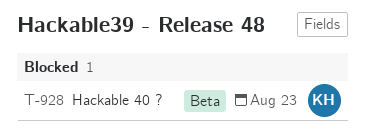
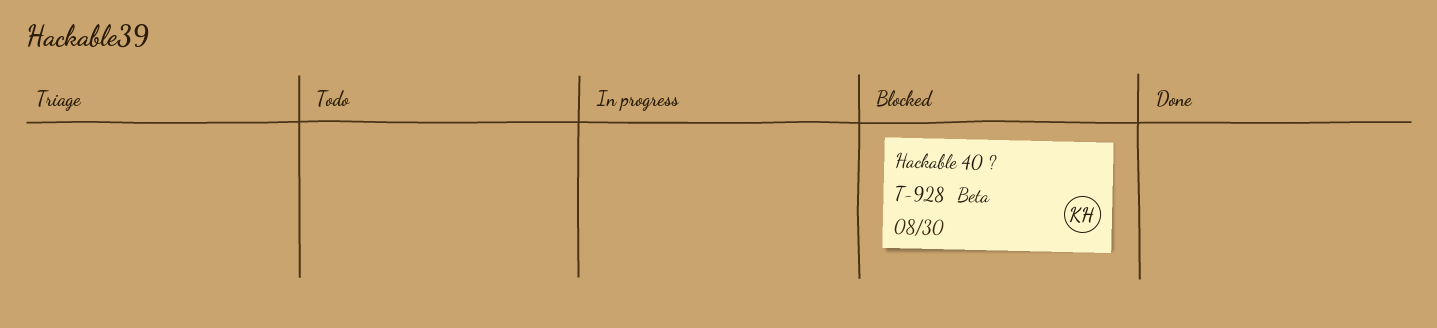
T-928, due: Aug 23 -> Aug 30

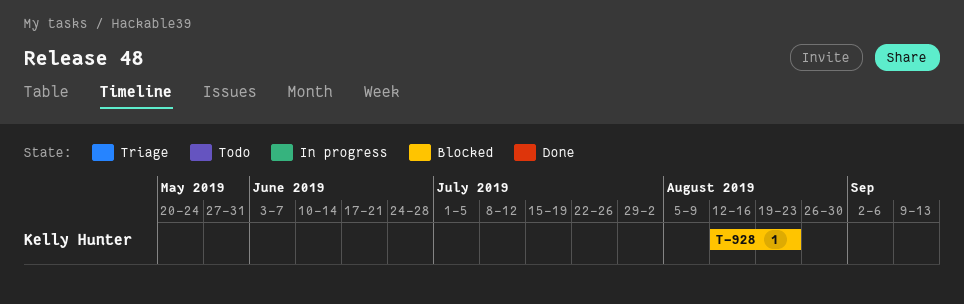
T-928, due: Aug 30 -> Aug 23

